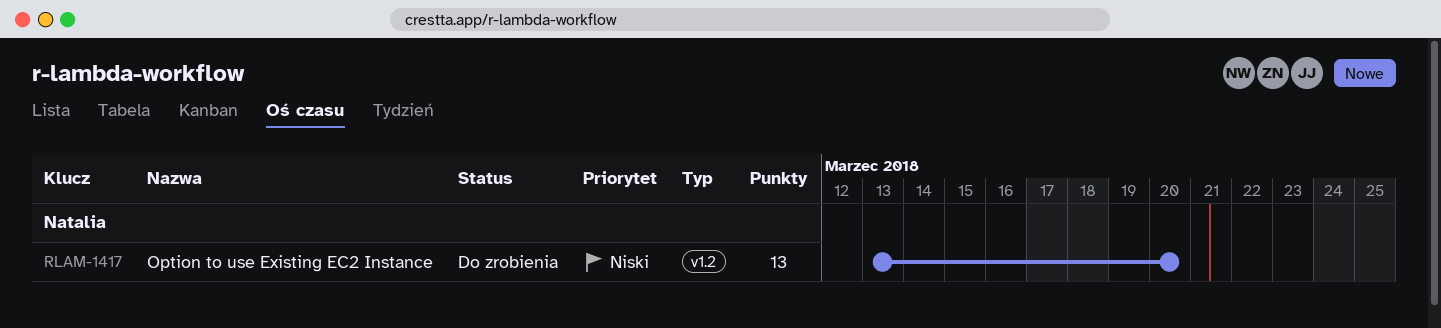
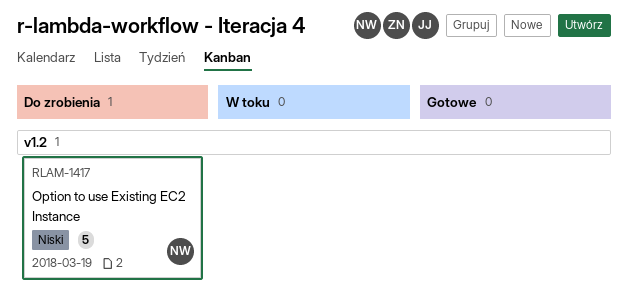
RLAM-1417, estimate: 13 -> 5
RLAM-1417, due: Mar 20 -> Mar 19

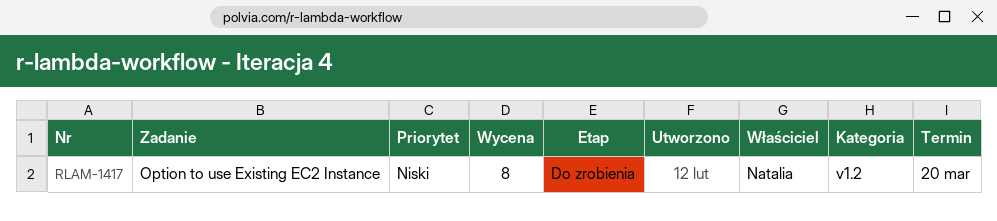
RLAM-1417, estimate: 5 -> 8
RLAM-1417, due: Mar 19 -> Mar 20

